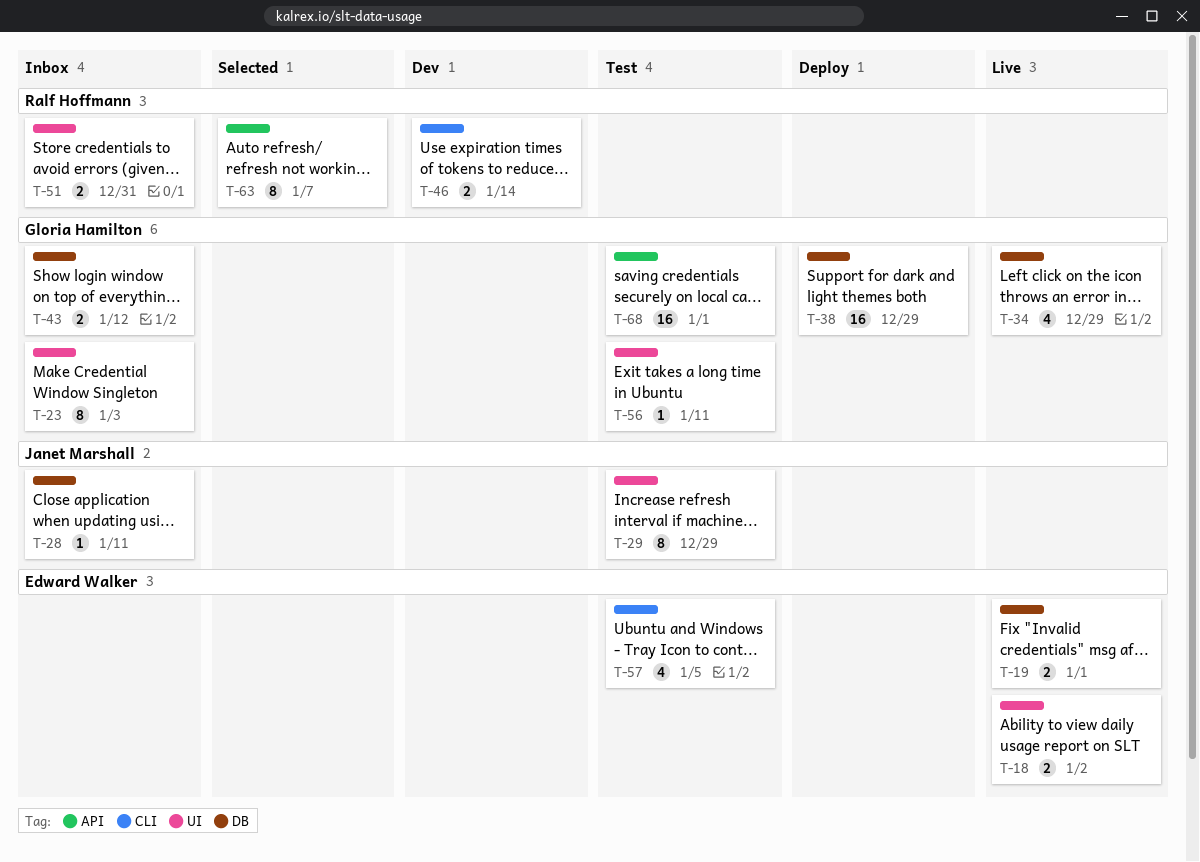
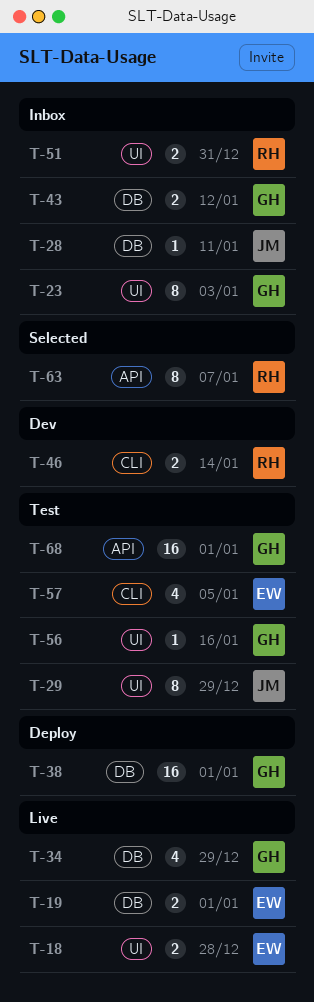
T-18, due: Jan 2 -> Dec 28
T-38, due: Dec 29 -> Jan 1
T-56, due: Jan 11 -> Jan 16

